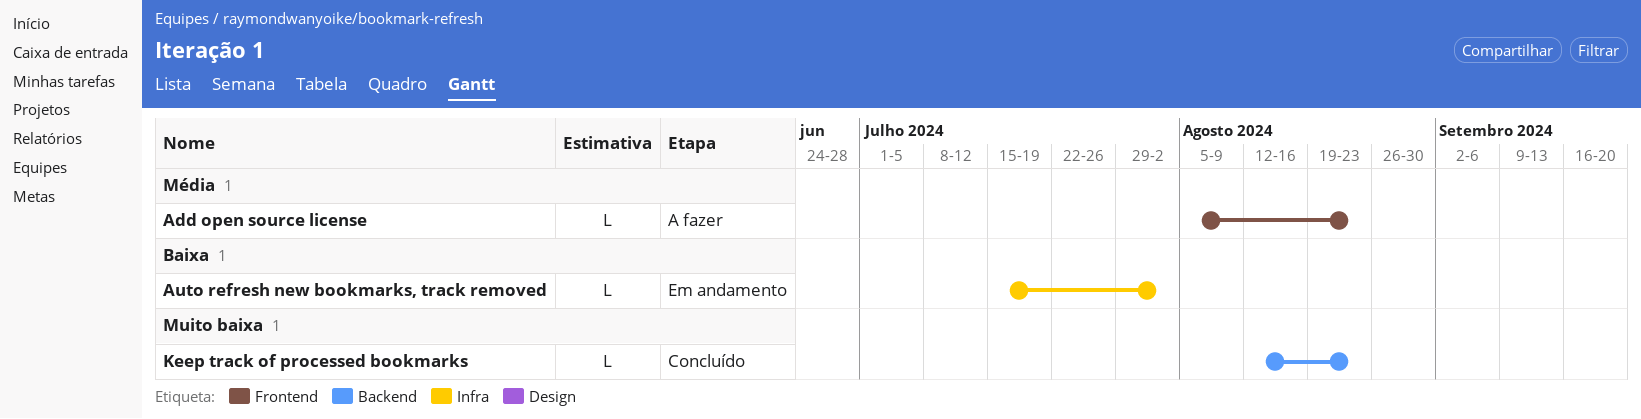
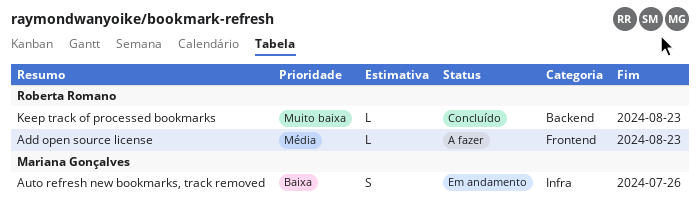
Auto refresh new bookmarks, track removed, estimate: L -> S
Auto refresh new bookmarks, track removed, due: Aug 2 -> Jul 26

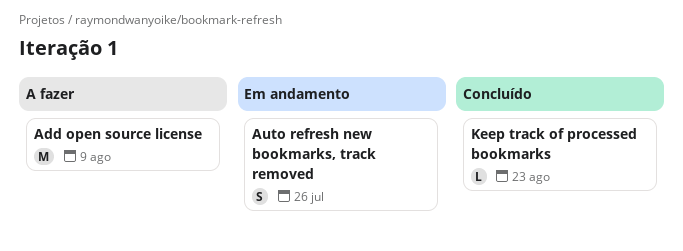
Add open source license, estimate: L -> M
Add open source license, due: Aug 23 -> Aug 9

